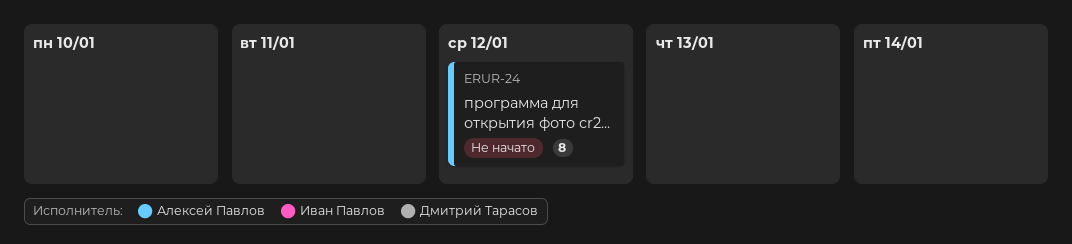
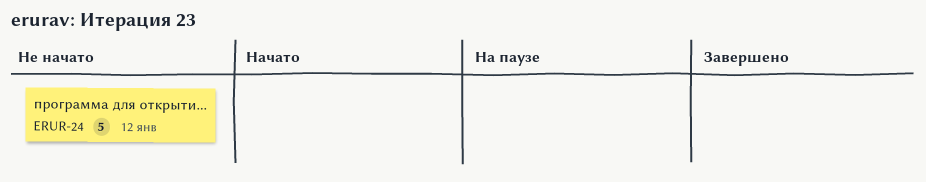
ERUR-24, estimate: 8 -> 5

